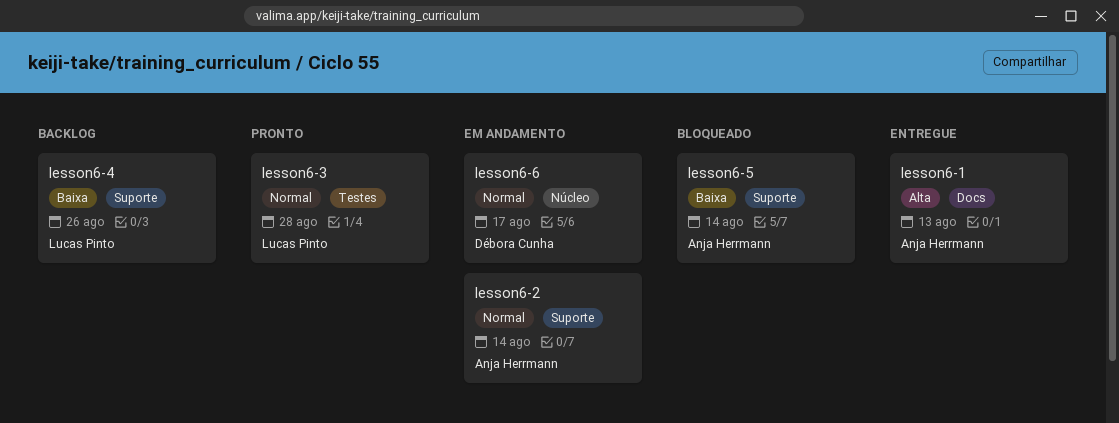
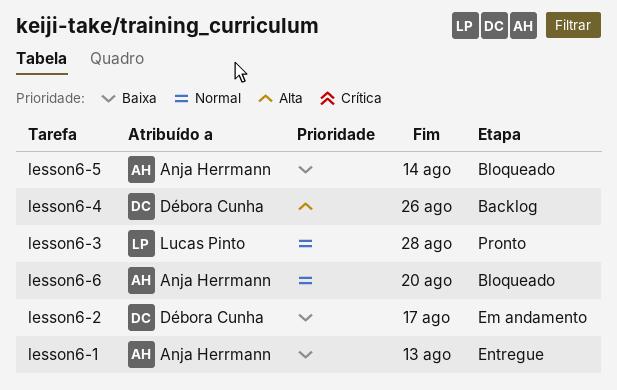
lesson6-1, priority: Alta -> Baixa
lesson6-2, owner: Anja Herrmann -> Débora Cunha
lesson6-2, priority: Normal -> Baixa
lesson6-2, due: Aug 14 -> Aug 17
lesson6-4, owner: Lucas Pinto -> Débora Cunha
lesson6-4, priority: Baixa -> Alta
lesson6-6, status: Em andamento -> Bloqueado
lesson6-6, owner: Débora Cunha -> Anja Herrmann
lesson6-6, due: Aug 17 -> Aug 20

